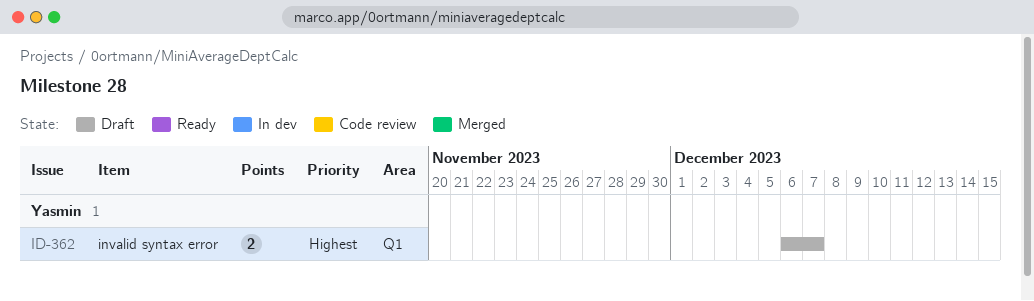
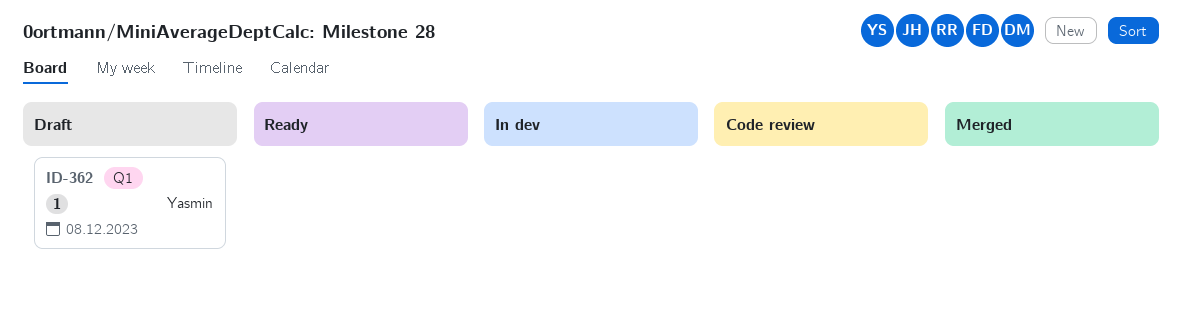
ID-362, estimate: 2 -> 1
ID-362, due: Dec 7 -> Dec 8

